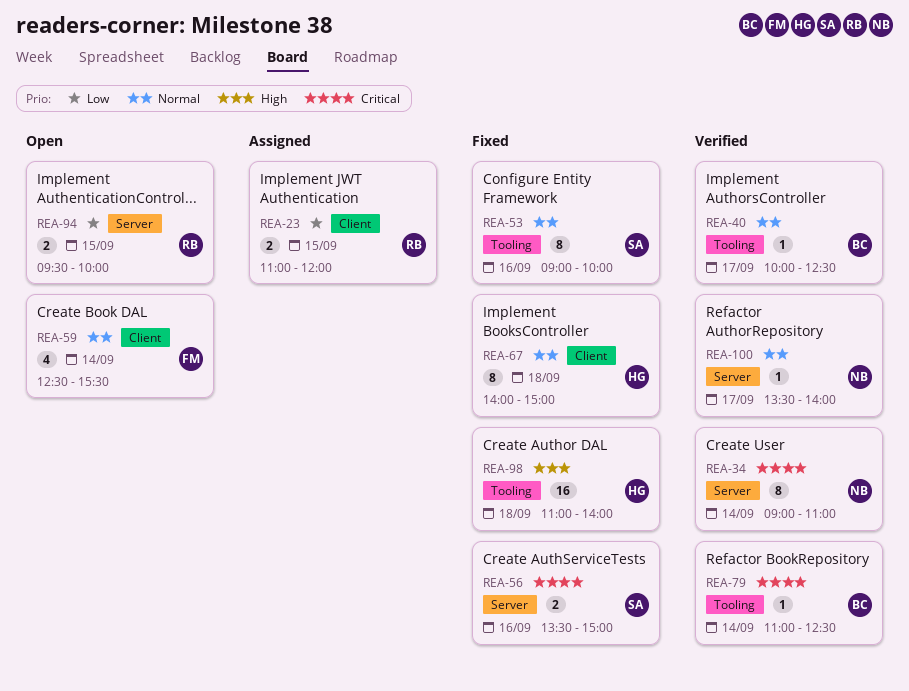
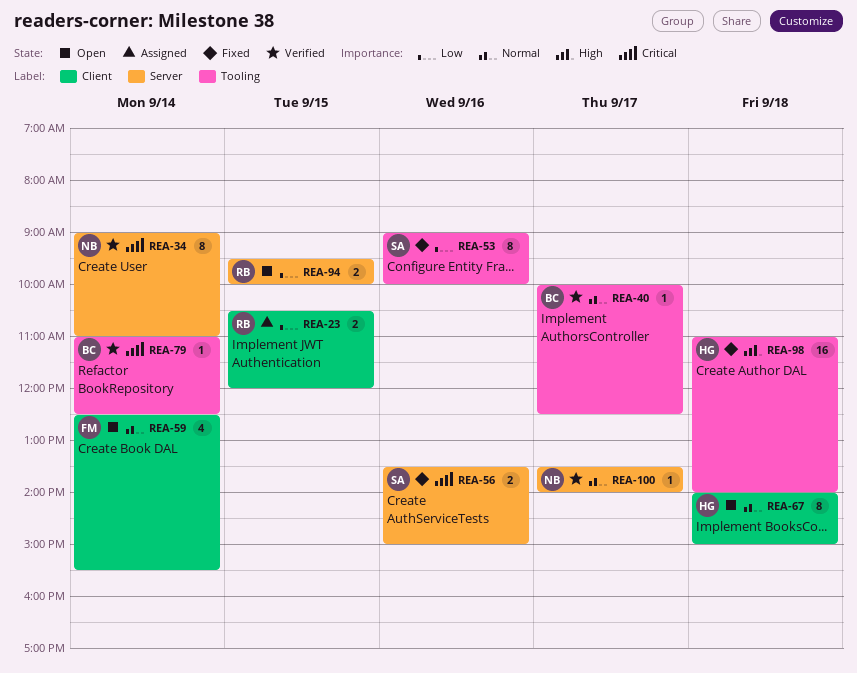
REA-23, begins: 11:00 -> 10:30
REA-53, priority: Normal -> Low
REA-67, status: Fixed -> Open

